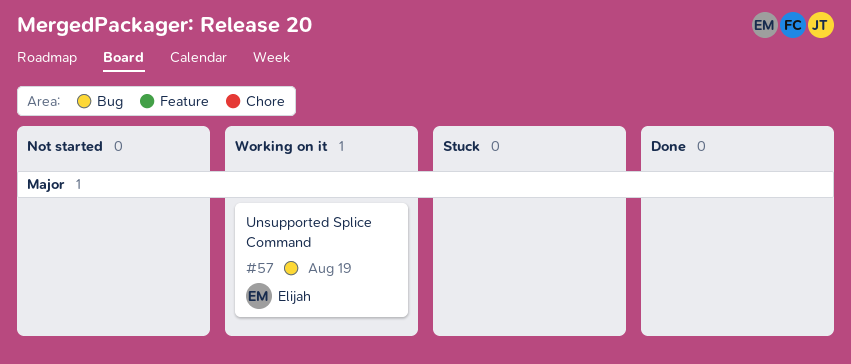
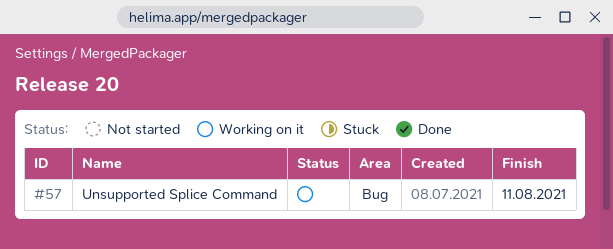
#57, due: Aug 19 -> Aug 11

